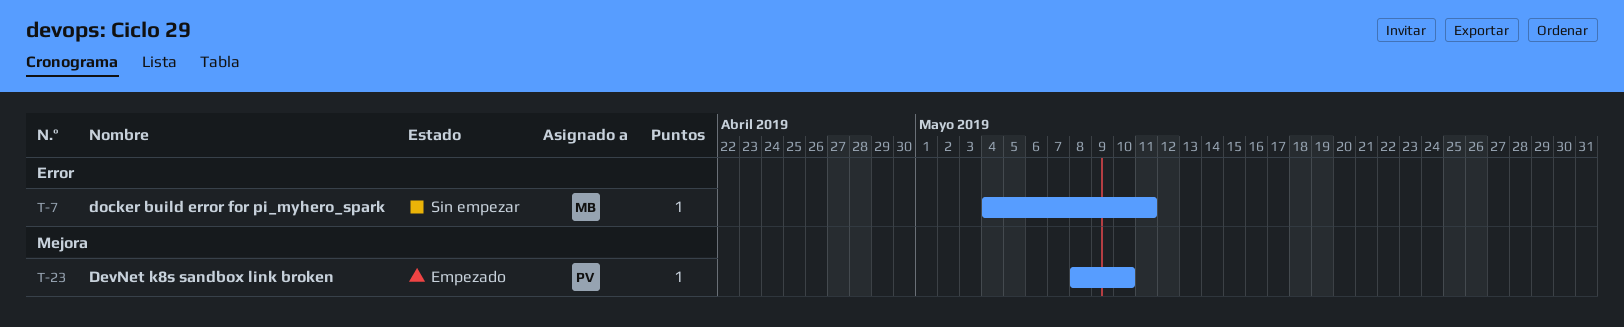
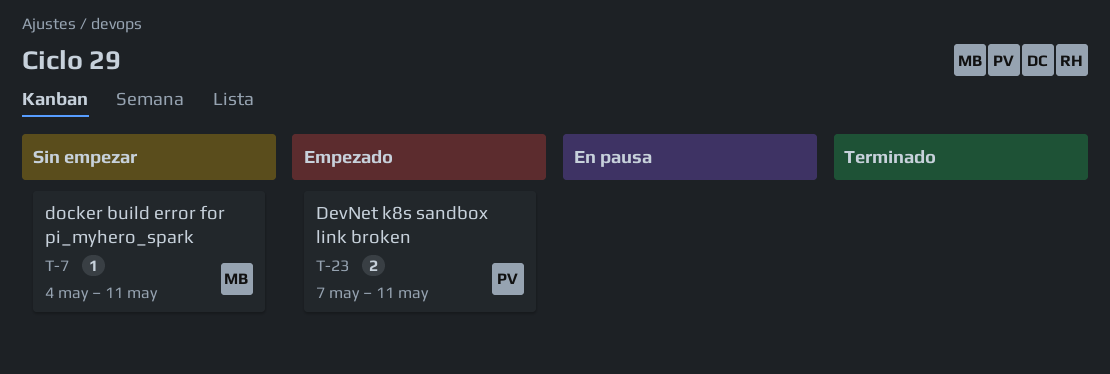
T-23, estimate: 1 -> 2
T-23, start: May 8 -> May 7
T-23, due: May 10 -> May 11

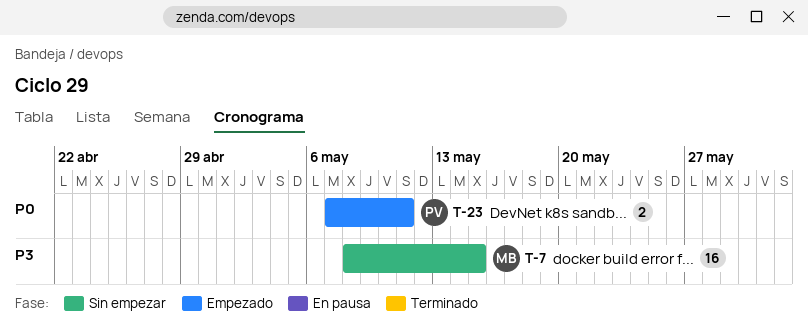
T-7, estimate: 1 -> 16
T-7, start: May 4 -> May 8
T-7, due: May 11 -> May 15

